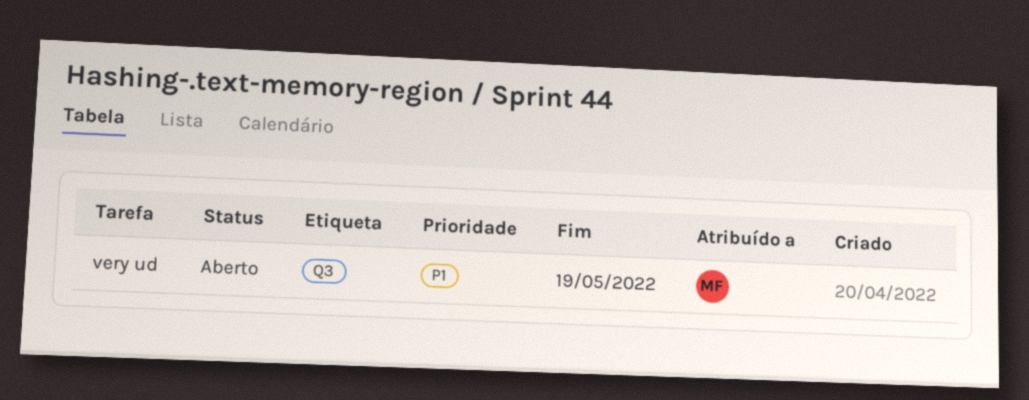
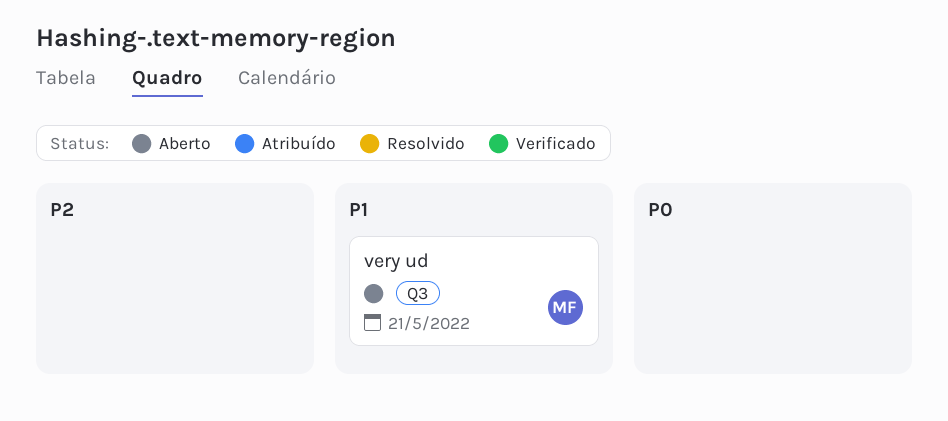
very ud, due: May 19 -> May 21

